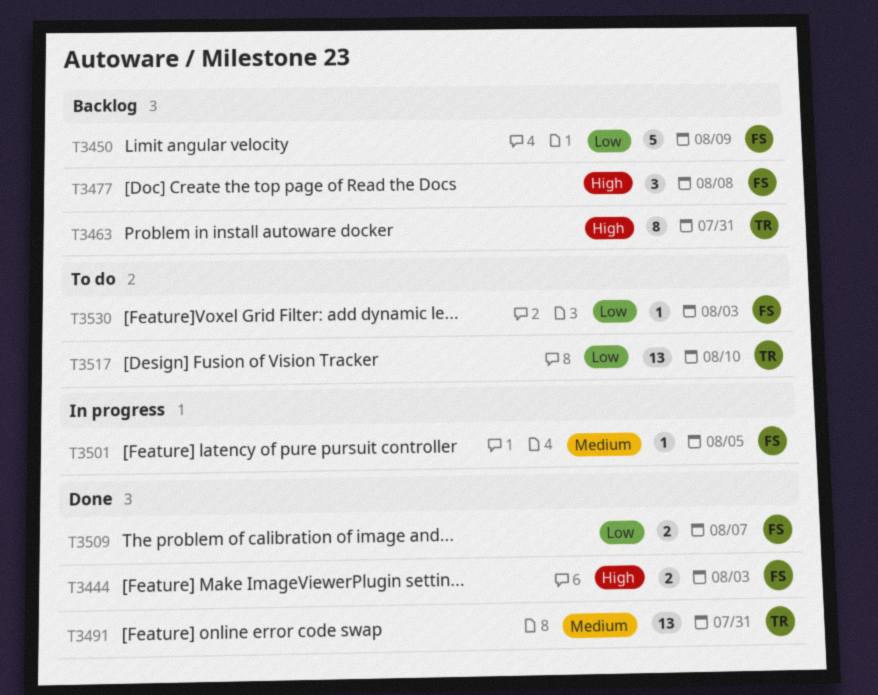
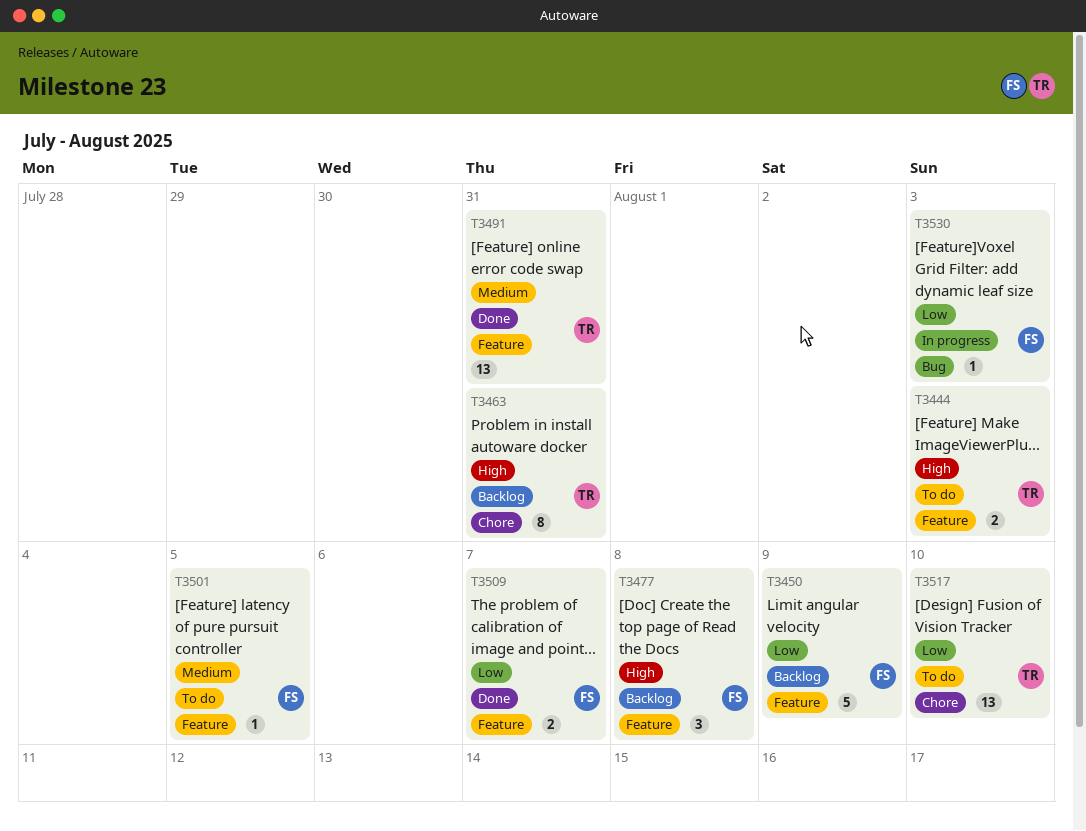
T3444, status: Done -> To do
T3444, owner: FS -> TR
T3501, status: In progress -> To do
T3530, status: To do -> In progress

